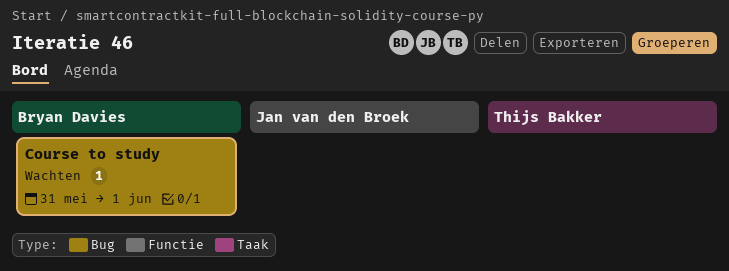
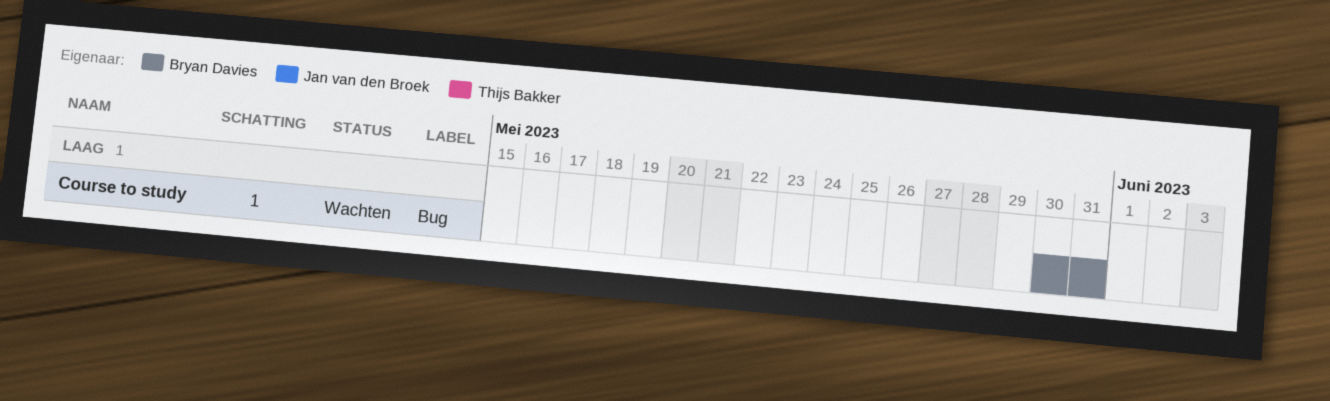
Course to study, start: May 31 -> May 30
Course to study, due: Jun 1 -> May 31

